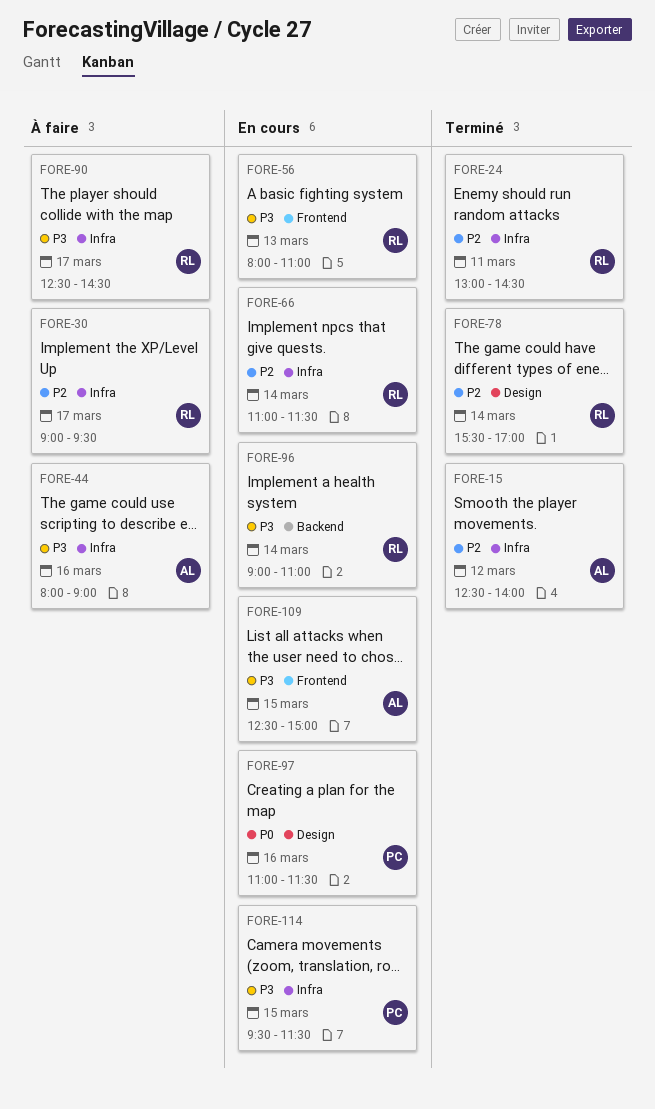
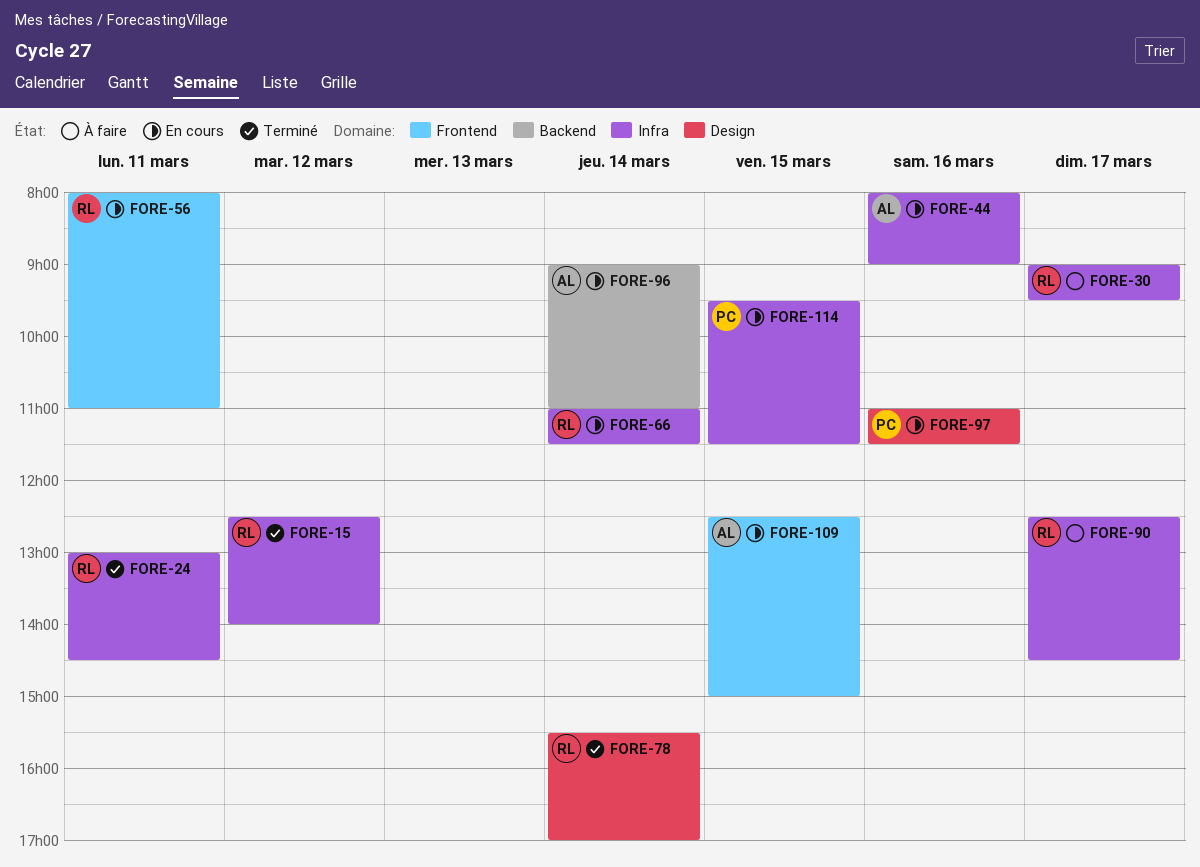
FORE-15, owner: AL -> RL
FORE-44, status: À faire -> En cours
FORE-56, day: Mar 13 -> Mar 11
FORE-96, owner: RL -> AL

